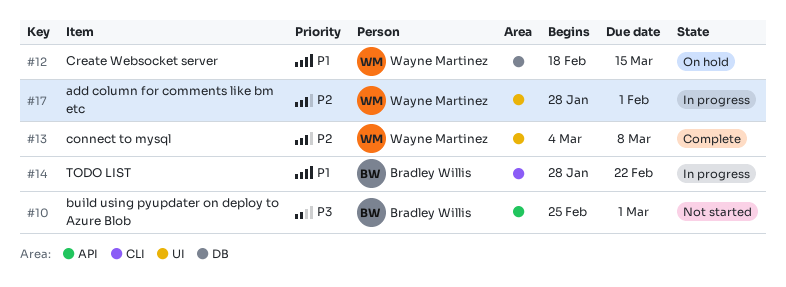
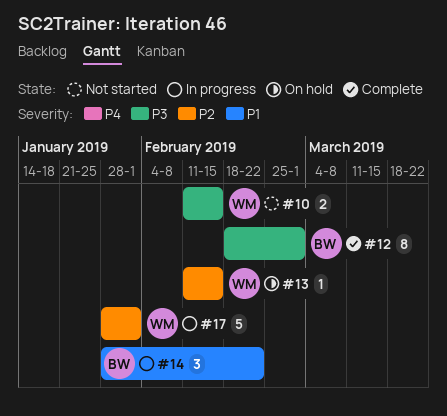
#10, owner: Bradley Willis -> Wayne Martinez
#10, start: Feb 25 -> Feb 11
#10, due: Mar 1 -> Feb 15
#12, status: On hold -> Complete
#12, owner: Wayne Martinez -> Bradley Willis
#12, priority: P1 -> P3
#12, due: Mar 15 -> Mar 1
#13, status: Complete -> On hold
#13, start: Mar 4 -> Feb 11
#13, due: Mar 8 -> Feb 15

